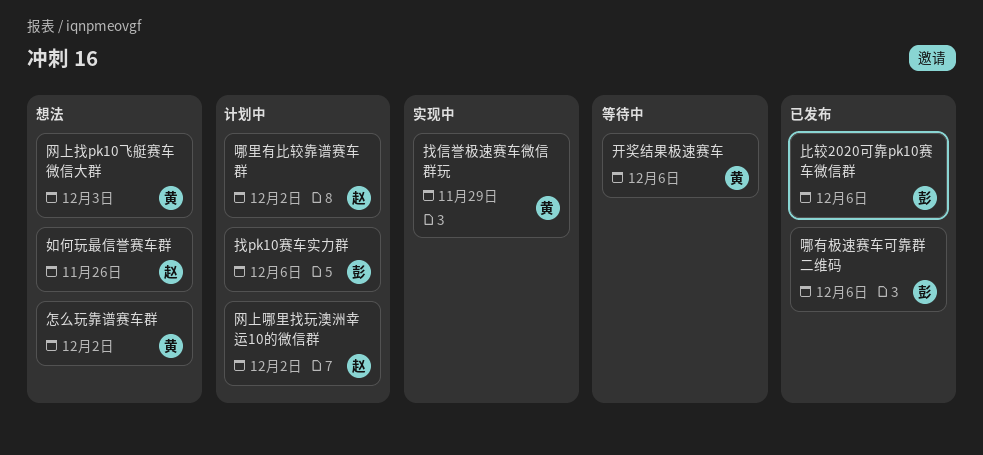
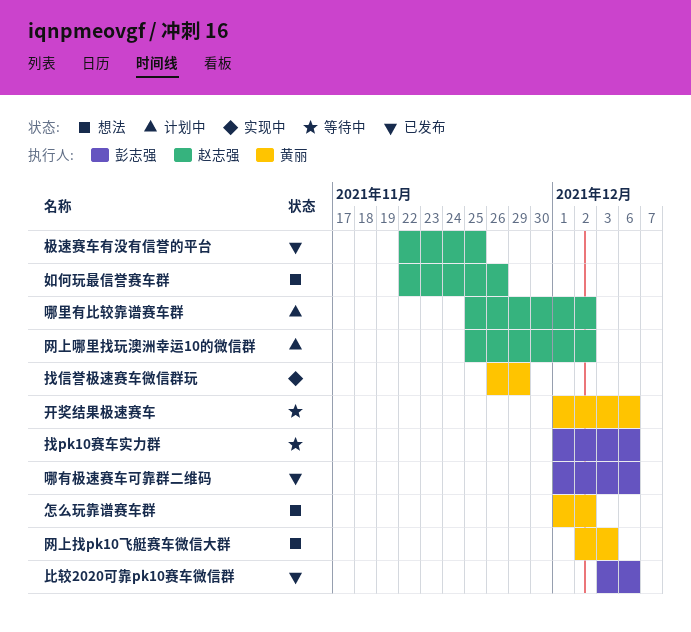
找pk10赛车实力群, status: 计划中 -> 等待中
极速赛车有没有信誉的平台: none -> present

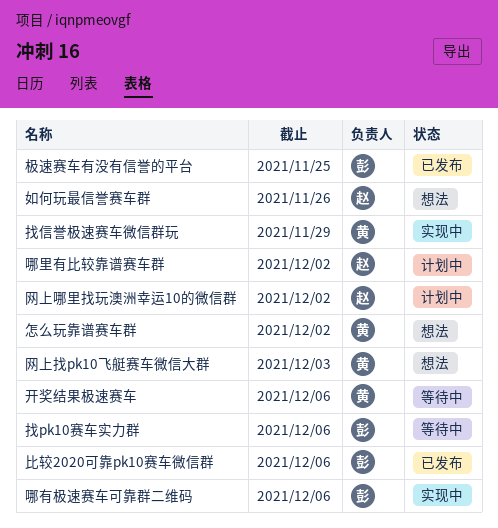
哪有极速赛车可靠群二维码, status: 已发布 -> 实现中
极速赛车有没有信誉的平台, owner: 赵志强 -> 彭志强

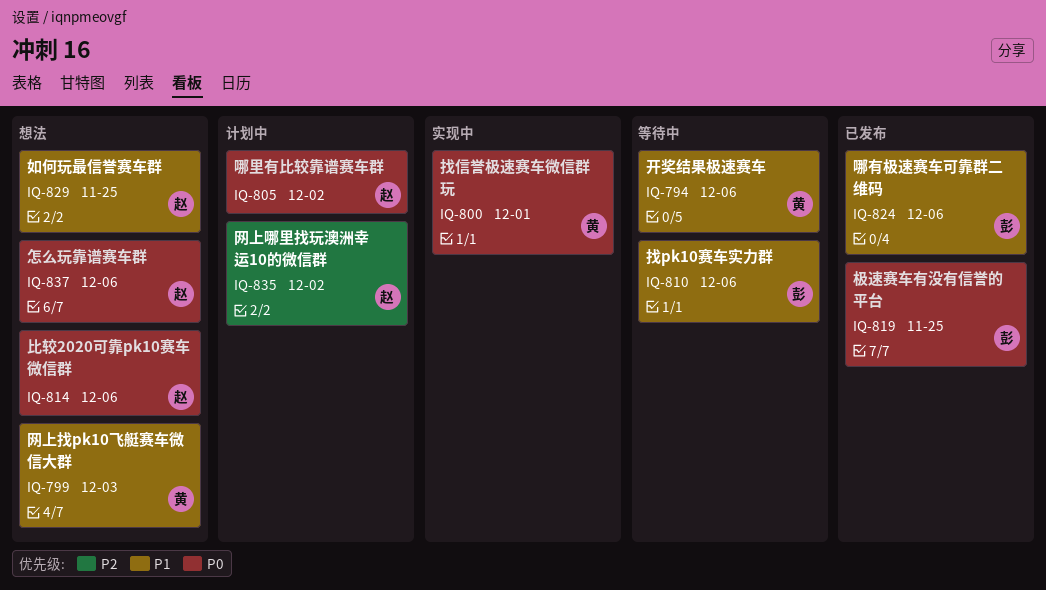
哪有极速赛车可靠群二维码, status: 实现中 -> 已发布
如何玩最信誉赛车群, due: Nov 26 -> Nov 25
怎么玩靠谱赛车群, owner: 黄 -> 赵
怎么玩靠谱赛车群, due: Dec 2 -> Dec 6
找信誉极速赛车微信群玩, due: Nov 29 -> Dec 1
比较2020可靠pk10赛车微信群, status: 已发布 -> 想法
比较2020可靠pk10赛车微信群, owner: 彭 -> 赵

